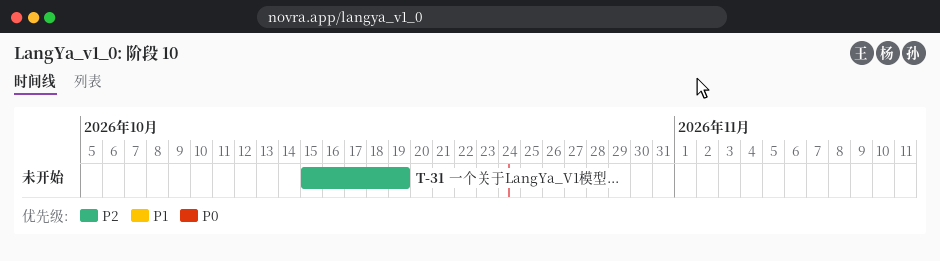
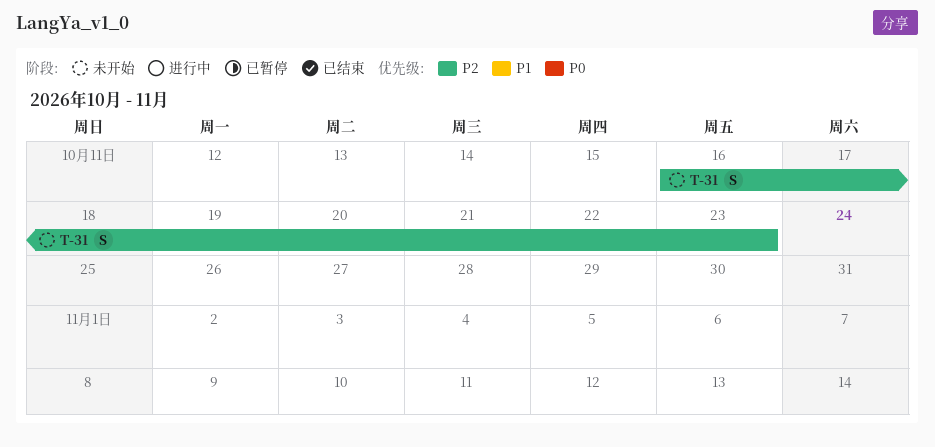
T-31, start: Oct 15 -> Oct 16
T-31, due: Oct 19 -> Oct 23

